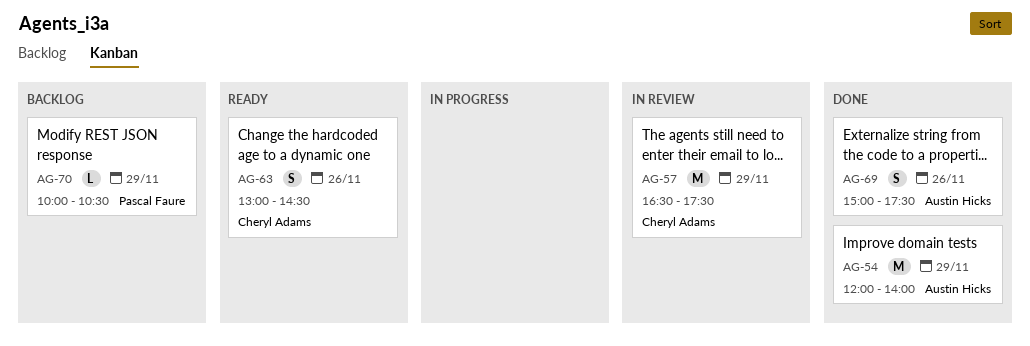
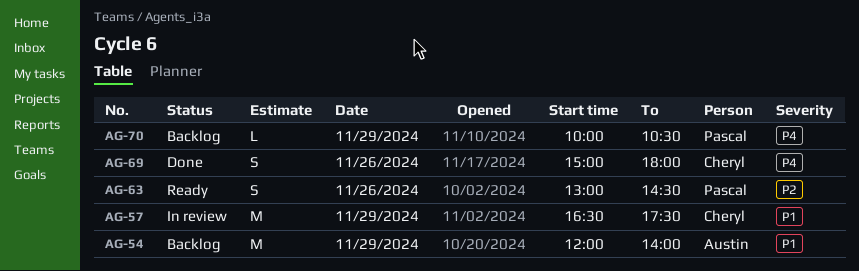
AG-54, status: Done -> Backlog
AG-63, owner: Cheryl Adams -> Pascal Faure
AG-69, owner: Austin Hicks -> Cheryl Adams
AG-69, ends: 17:30 -> 18:00

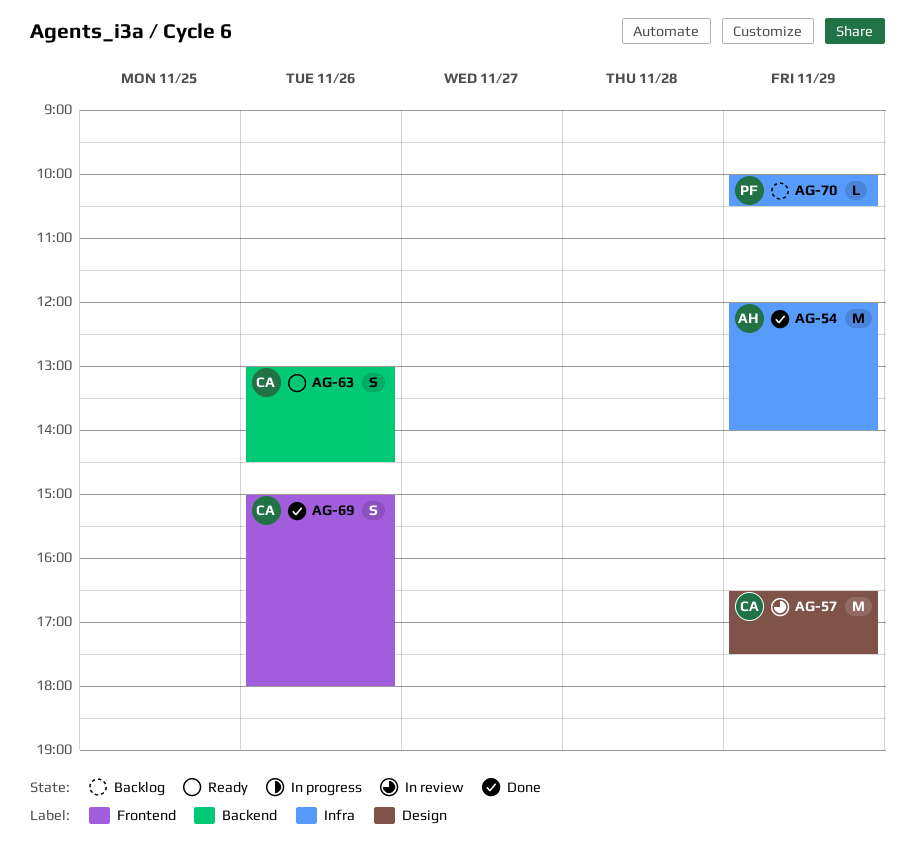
AG-54, status: Backlog -> Done
AG-63, owner: Pascal -> Cheryl

